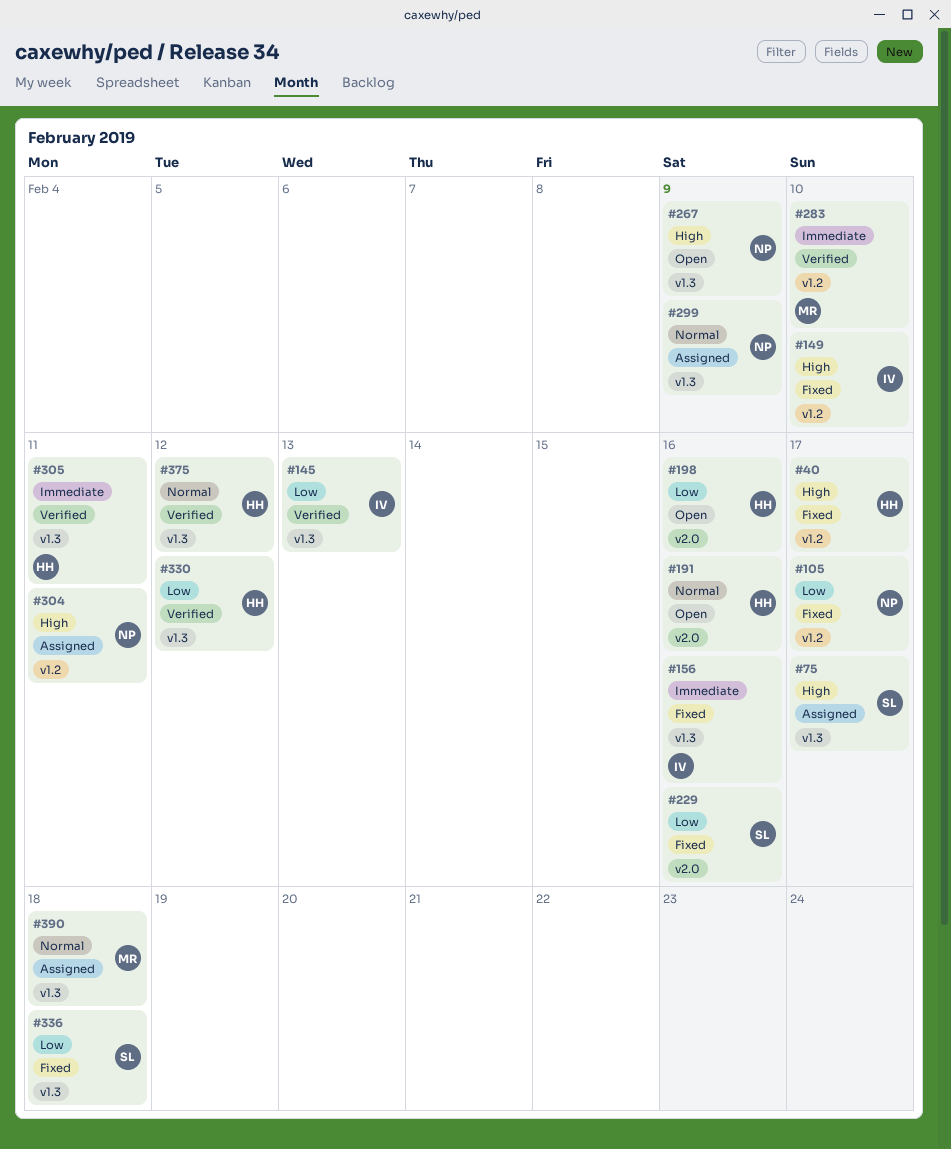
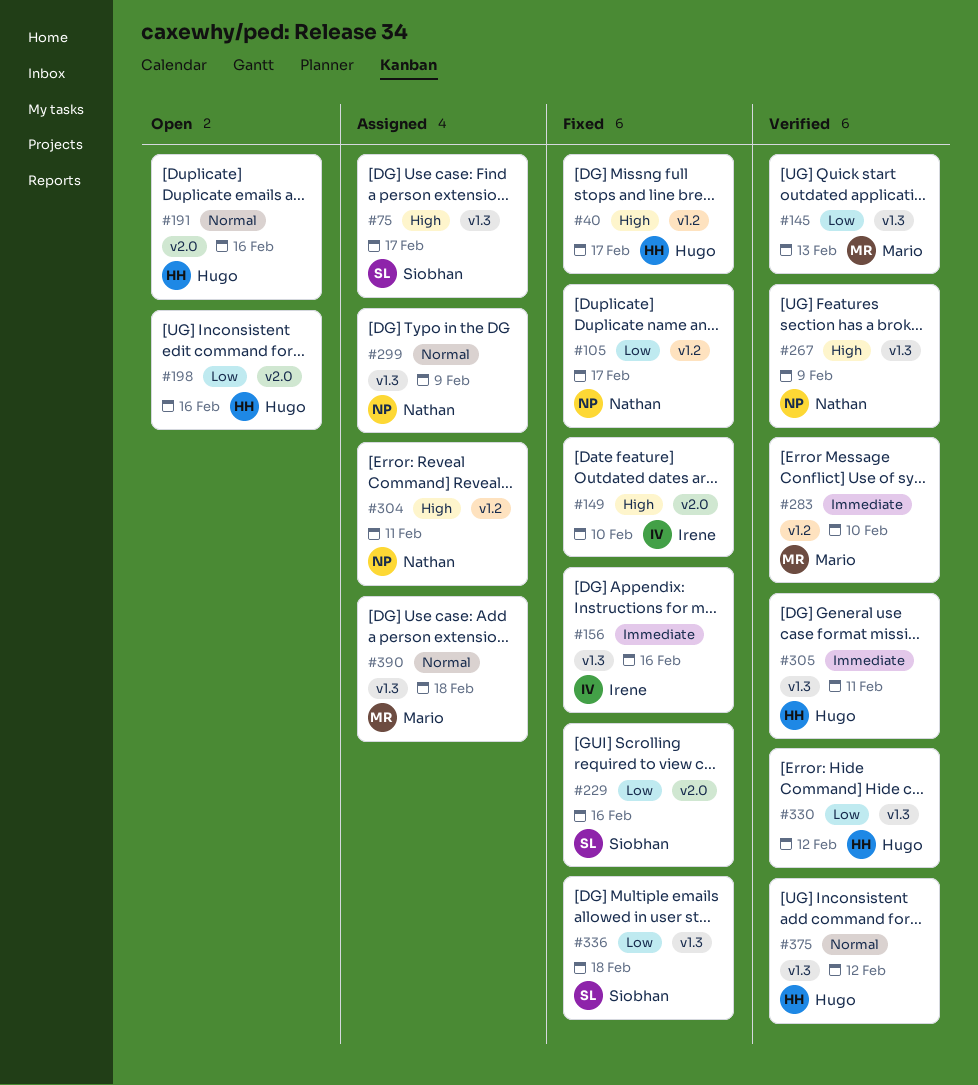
#145, owner: Irene -> Mario
#149, label: v1.2 -> v2.0
#267, status: Open -> Verified

